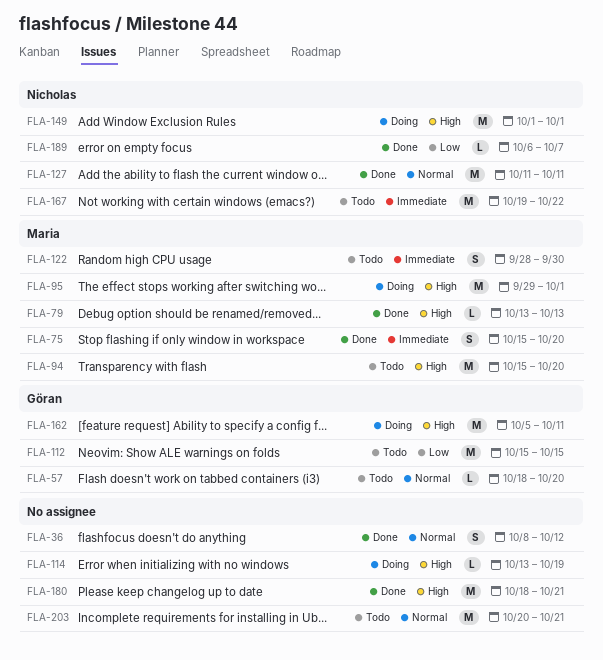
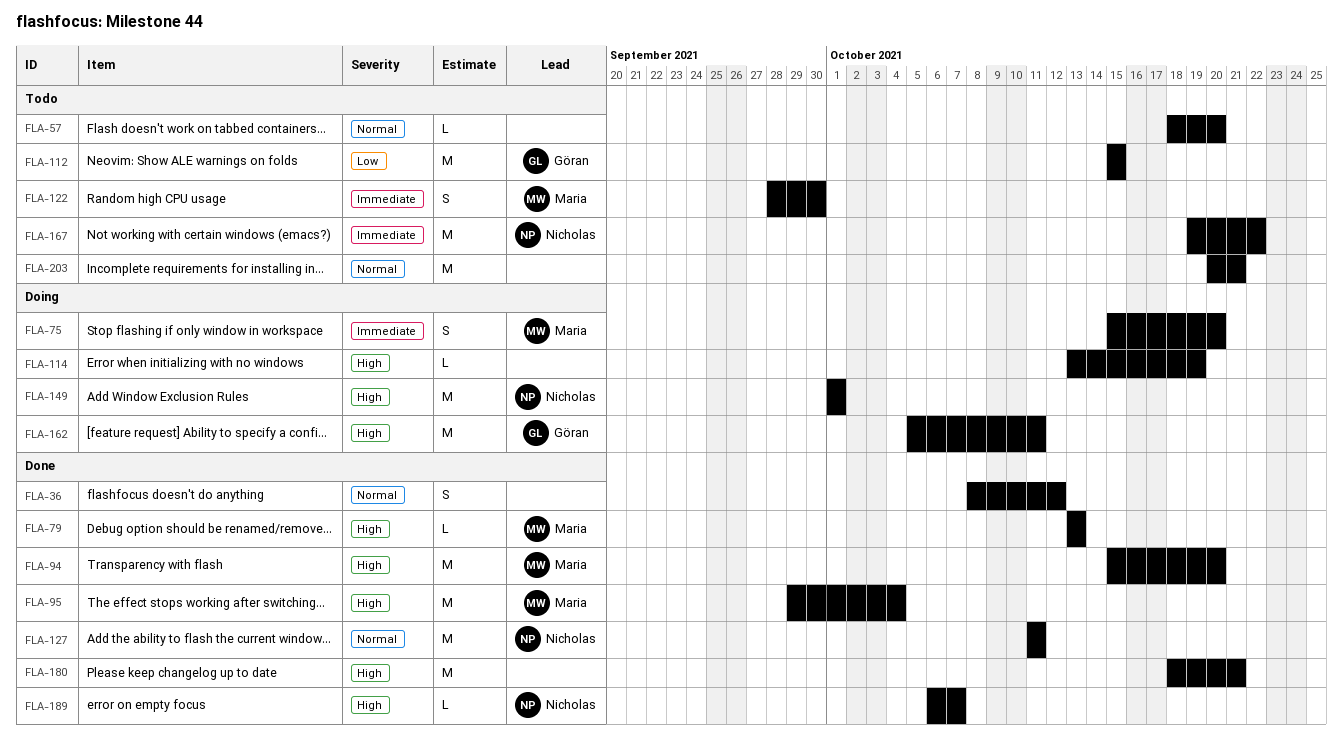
FLA-57, owner: Göran -> none
FLA-75, status: Done -> Doing
FLA-94, status: Todo -> Done
FLA-95, status: Doing -> Done
FLA-95, due: Oct 1 -> Oct 4
FLA-189, priority: Low -> High

